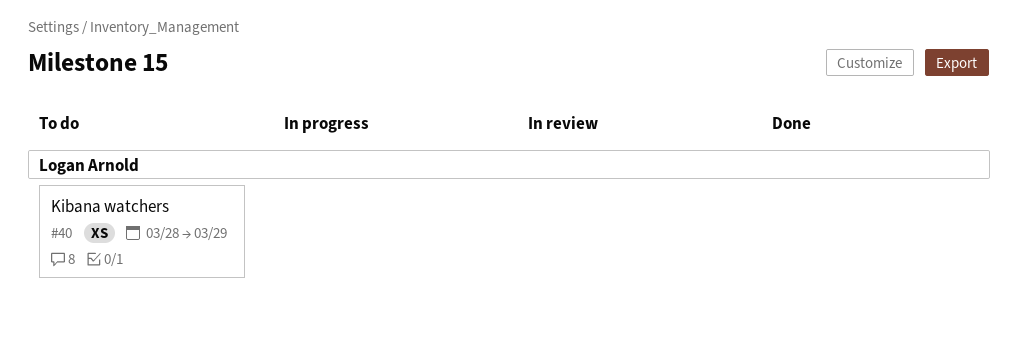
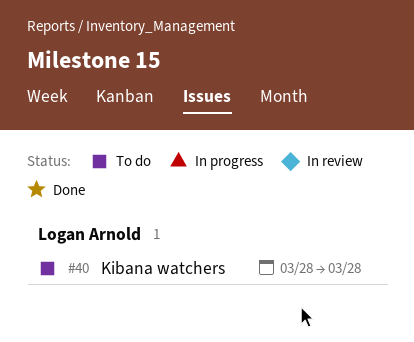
#40, due: Mar 29 -> Mar 28

